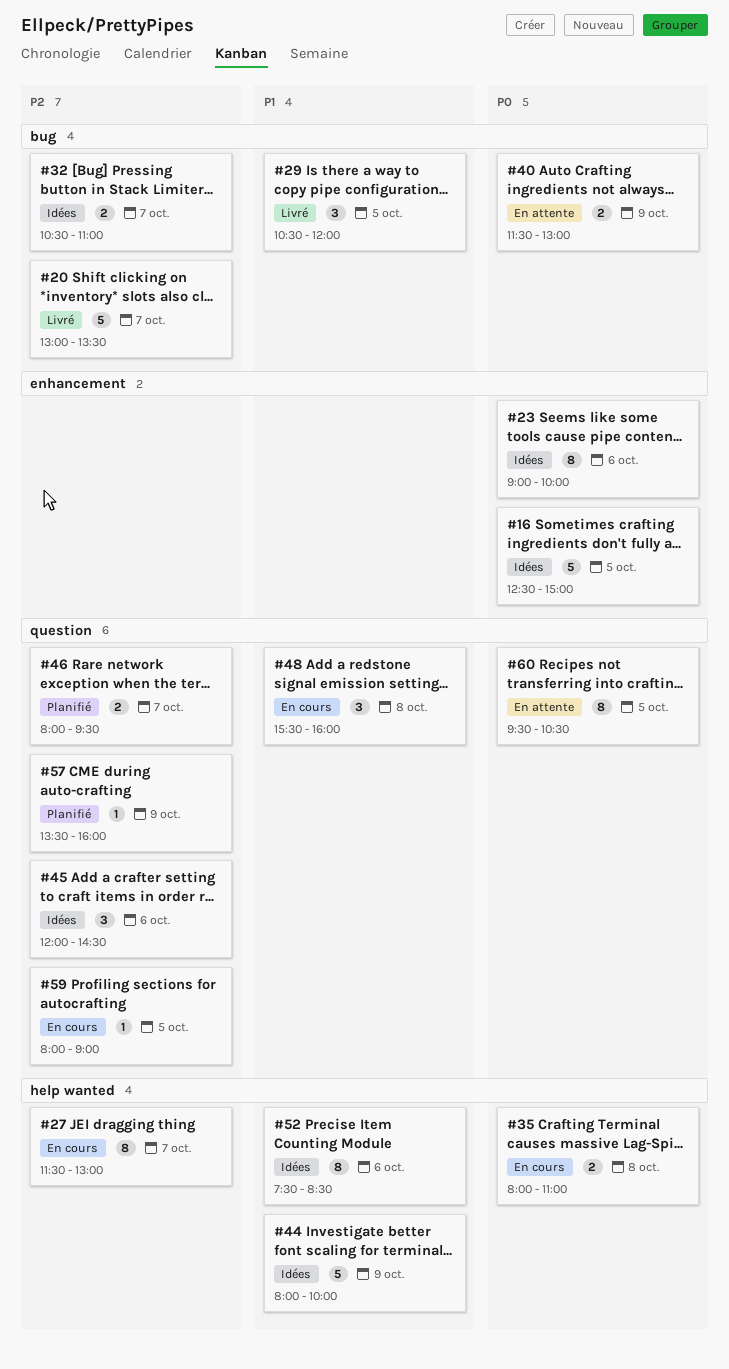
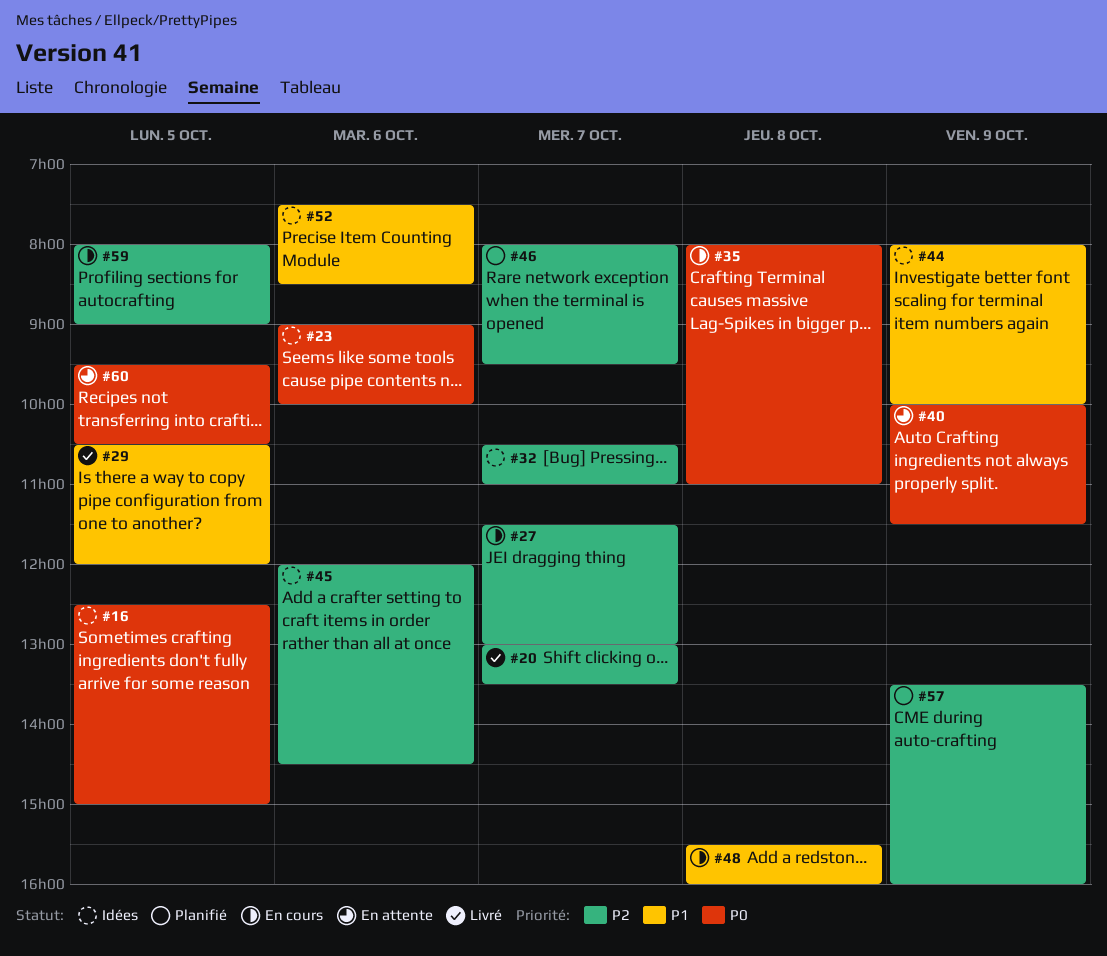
#40, begins: 11:30 -> 10:00
#40, ends: 13:00 -> 11:30

